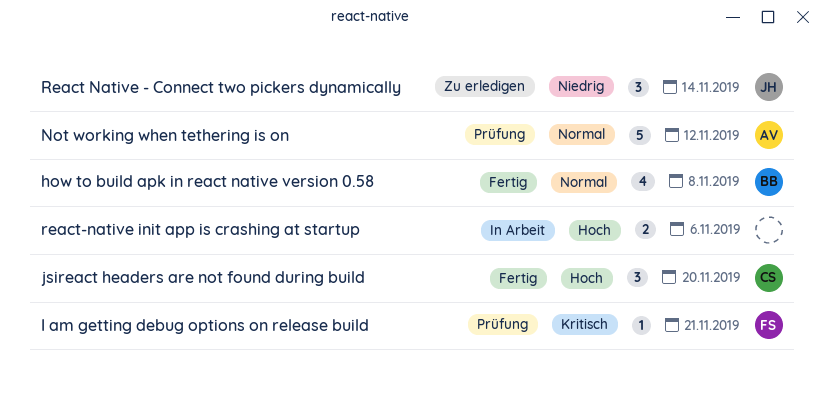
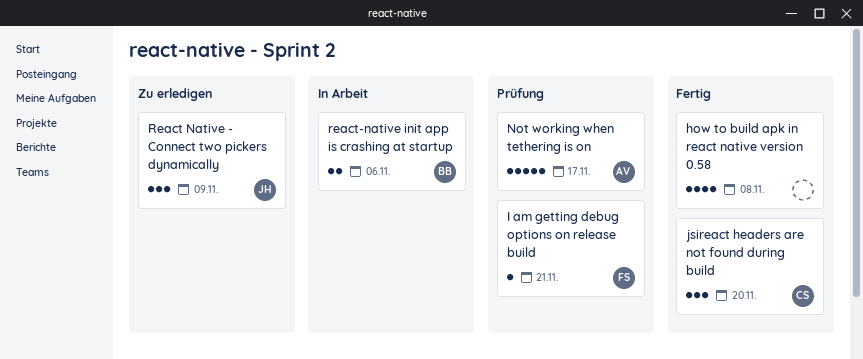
how to build apk in react native version 0.58, owner: BB -> none
Not working when tethering is on, due: Nov 12 -> Nov 17
React Native - Connect two pickers dynamically, due: Nov 14 -> Nov 9
react-native init app is crashing at startup, owner: none -> BB

